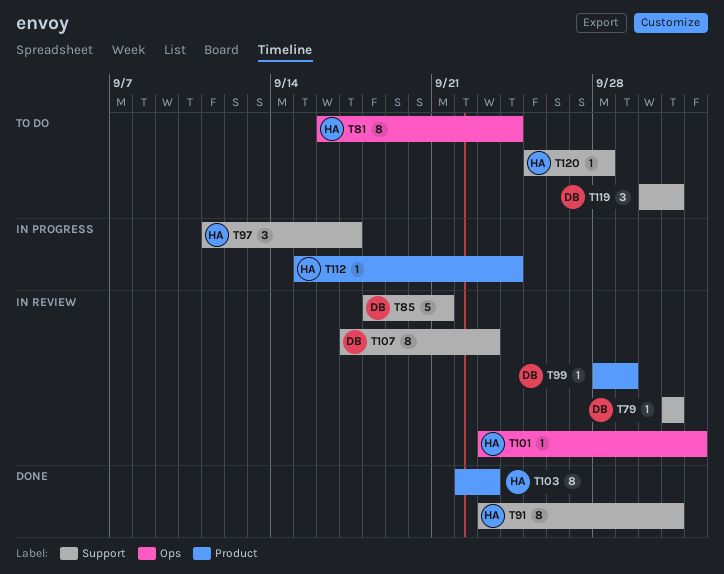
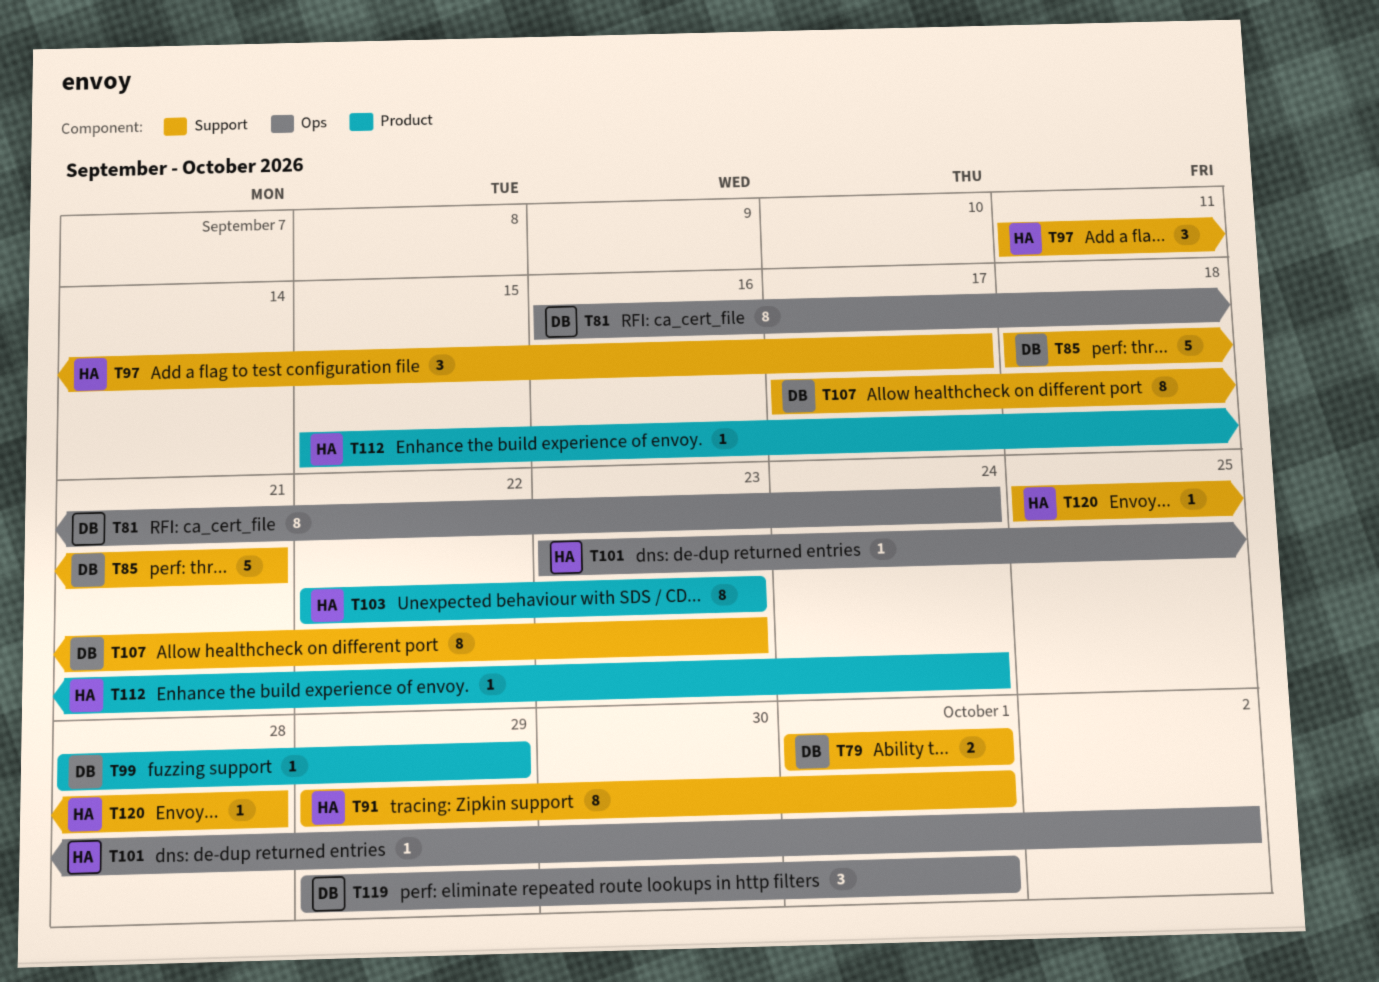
T79, estimate: 1 -> 2
T81, owner: HA -> DB
T91, start: Sep 23 -> Sep 29
T119, label: Support -> Ops
T119, start: Sep 30 -> Sep 29

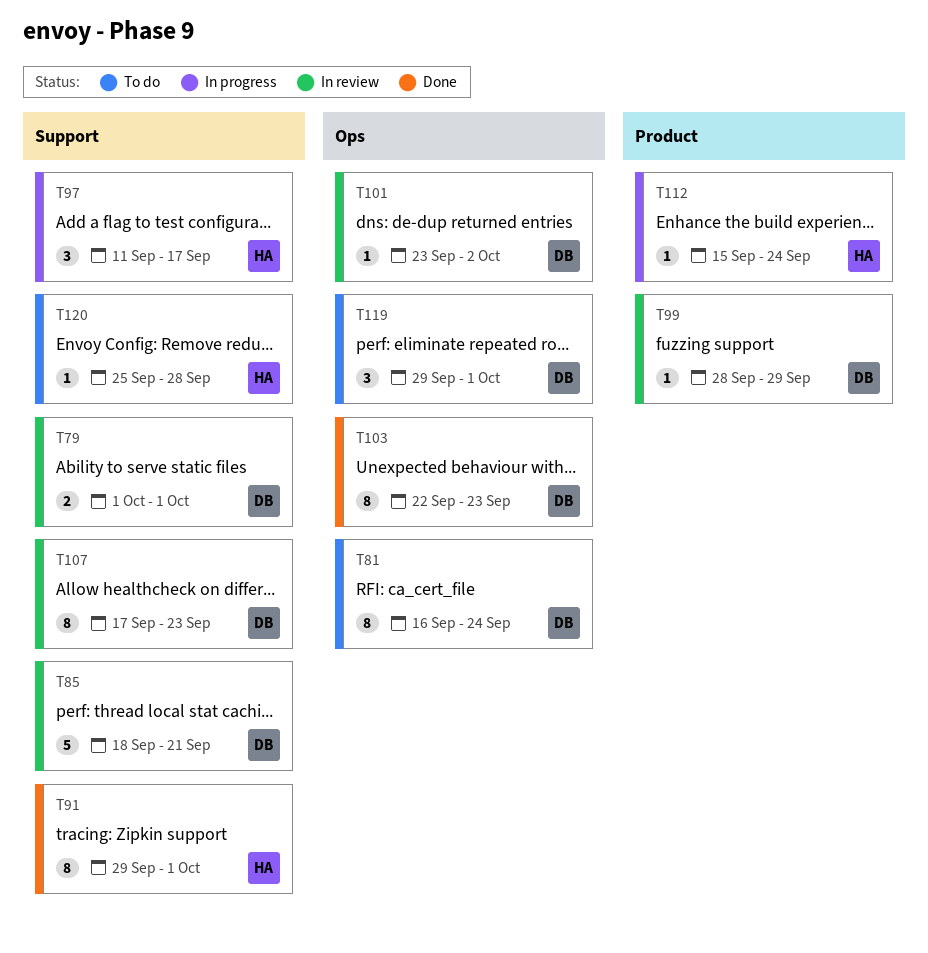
T101, owner: HA -> DB
T103, owner: HA -> DB
T103, label: Product -> Ops

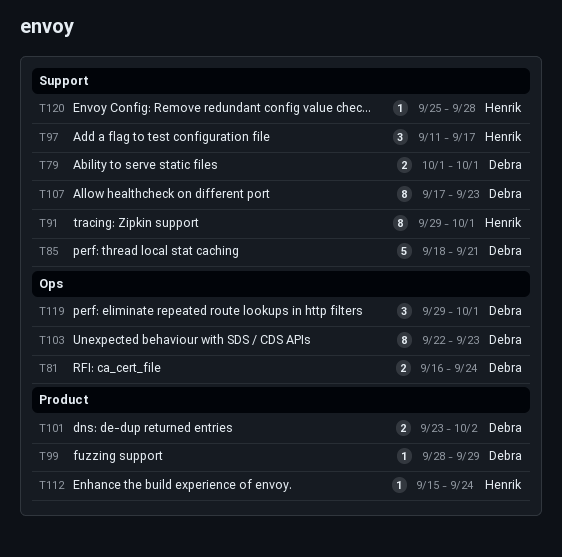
T81, estimate: 8 -> 2
T101, label: Ops -> Product
T101, estimate: 1 -> 2

